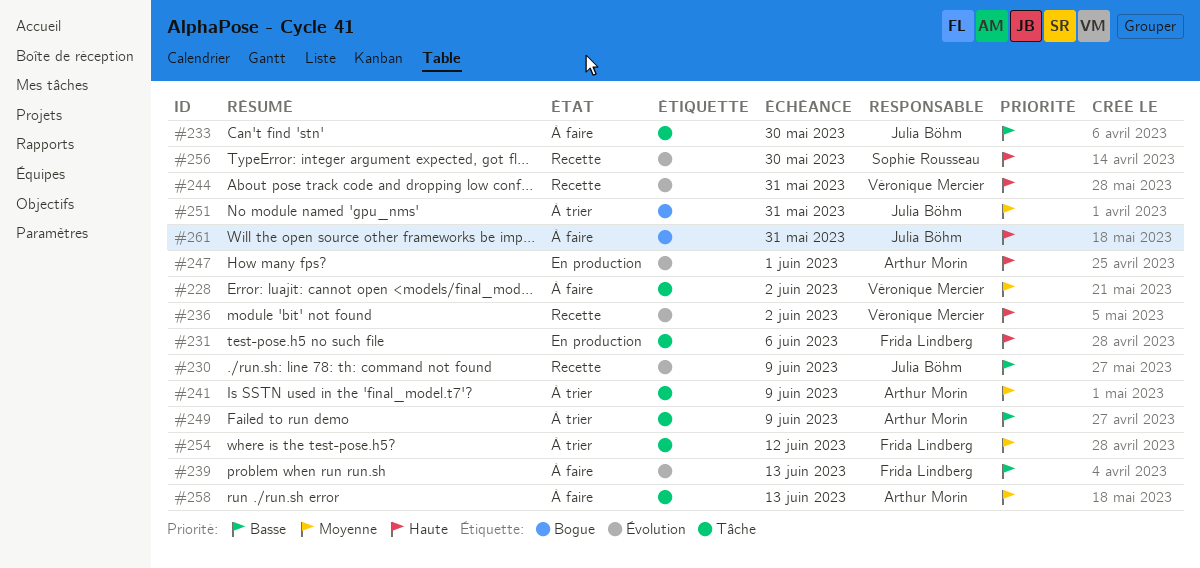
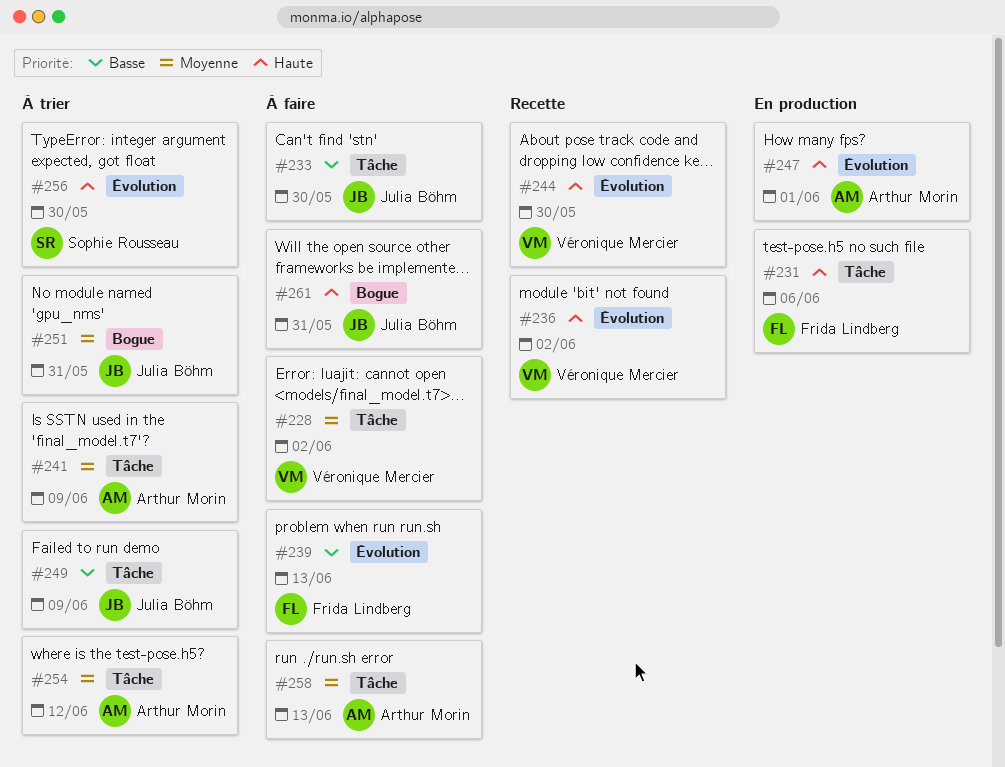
#230: present -> none
#244, due: May 31 -> May 30
#249, owner: Arthur Morin -> Julia Böhm
#254, owner: Frida Lindberg -> Arthur Morin
#256, status: Recette -> À trier

